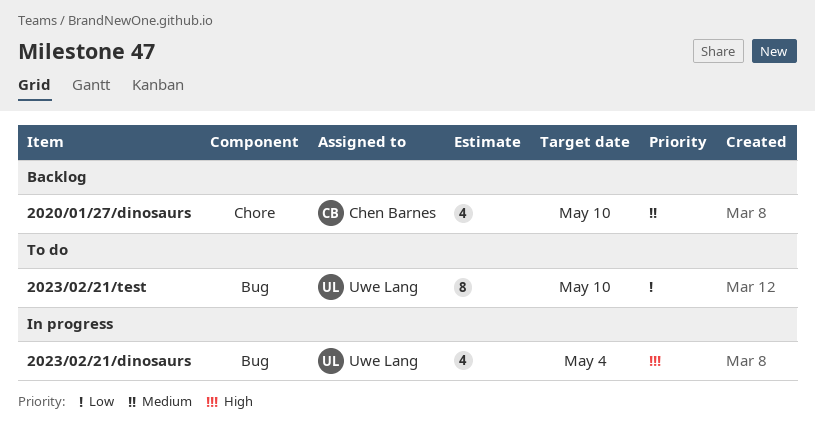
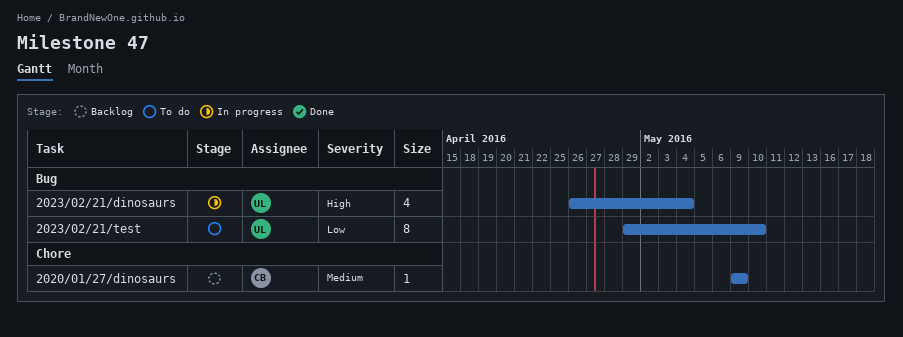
2020/01/27/dinosaurs, estimate: 4 -> 1
2020/01/27/dinosaurs, due: May 10 -> May 9

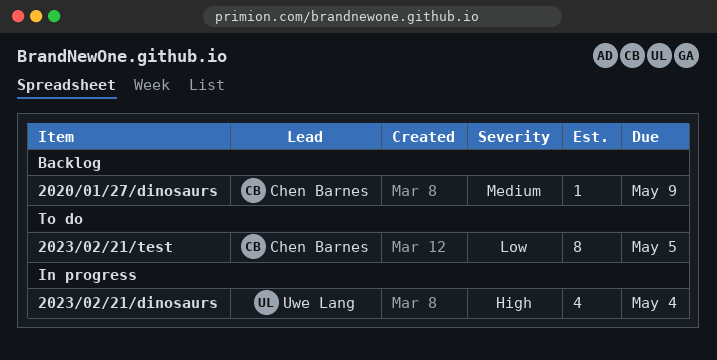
2023/02/21/test, owner: Uwe Lang -> Chen Barnes
2023/02/21/test, due: May 10 -> May 5

